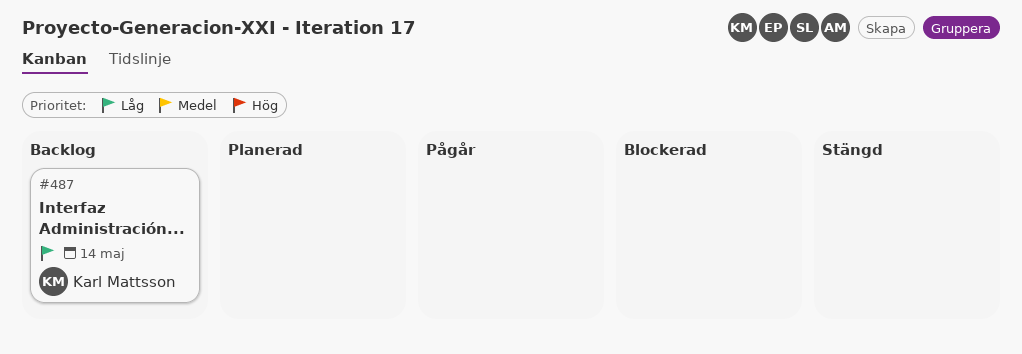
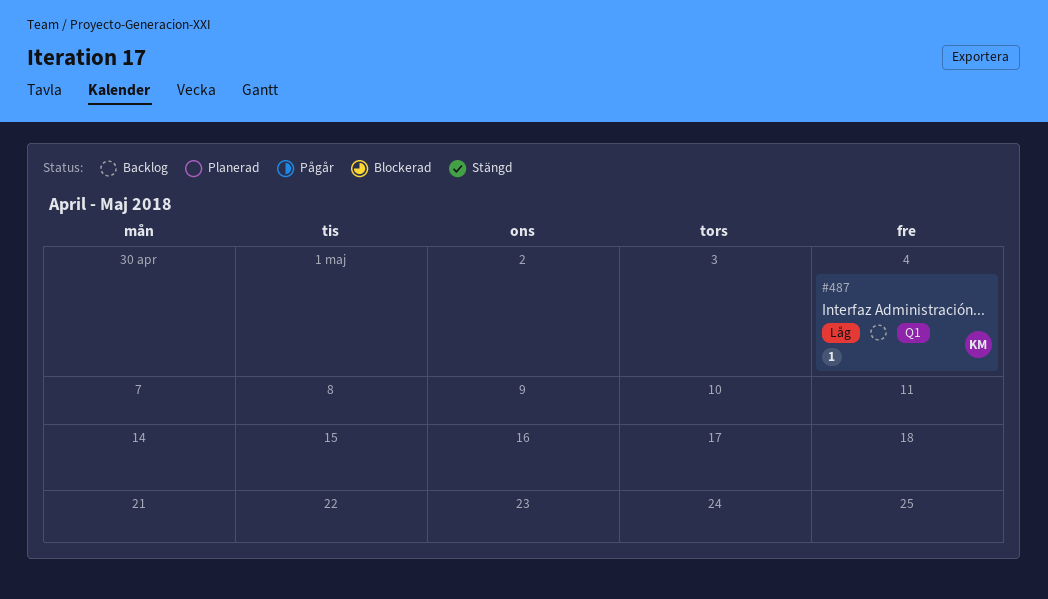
#487, due: May 14 -> May 4

